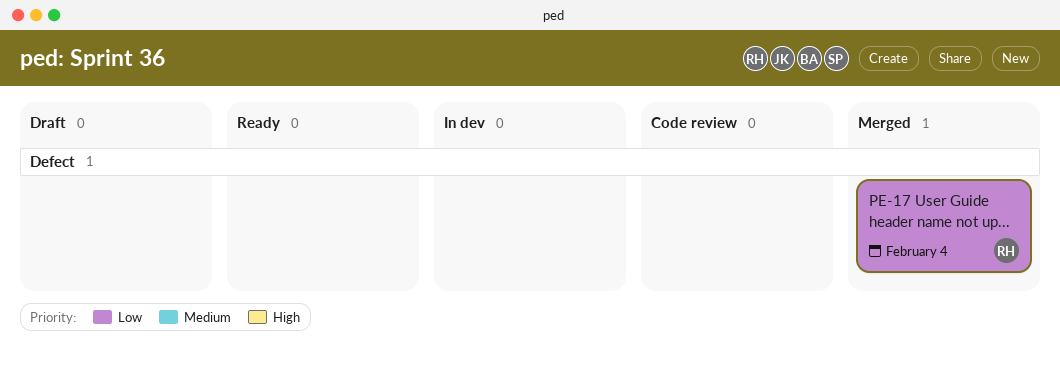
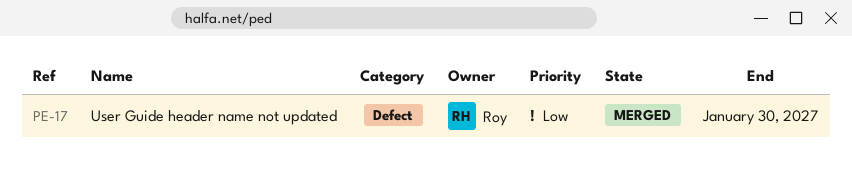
PE-17, due: Feb 4 -> Jan 30

